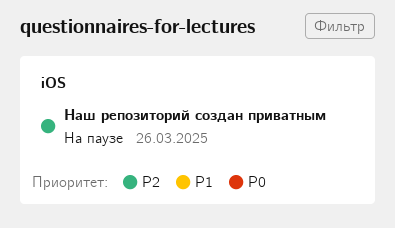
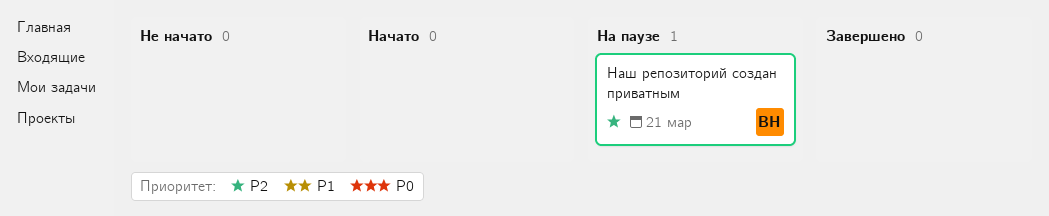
Наш репозиторий создан приватным, due: Mar 26 -> Mar 21

